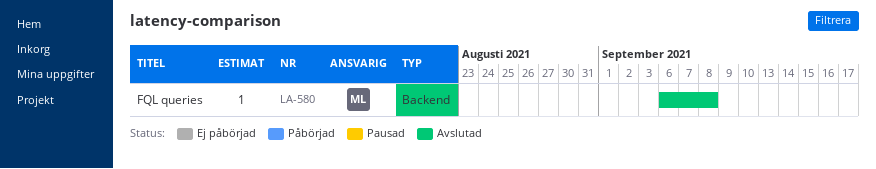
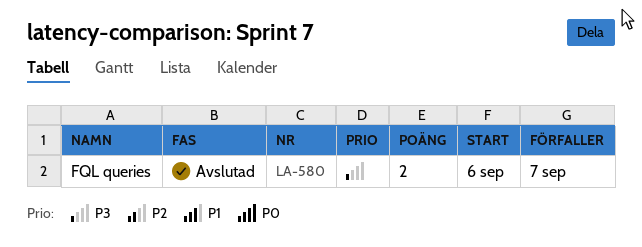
LA-580, estimate: 1 -> 2
LA-580, due: Sep 8 -> Sep 7

